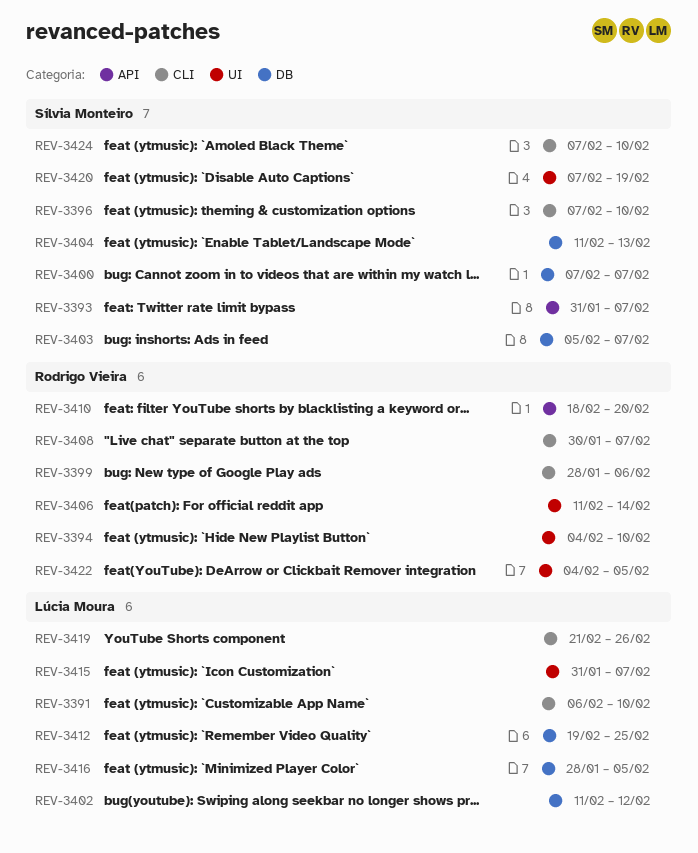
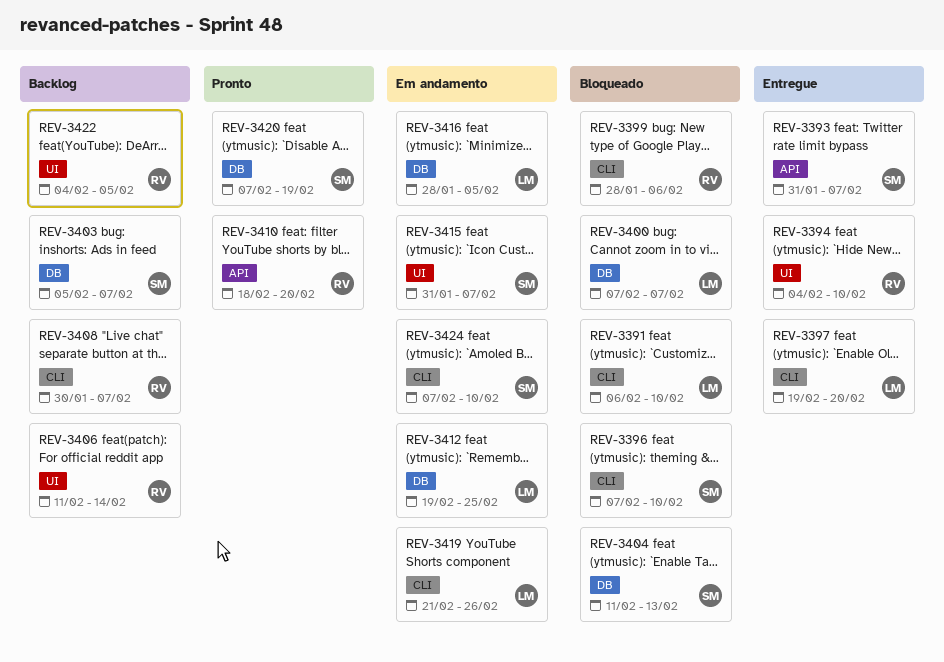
REV-3397: none -> present
REV-3400, owner: Sílvia Monteiro -> Lúcia Moura
REV-3402: present -> none
REV-3415, owner: Lúcia Moura -> Sílvia Monteiro
REV-3420, label: UI -> DB

